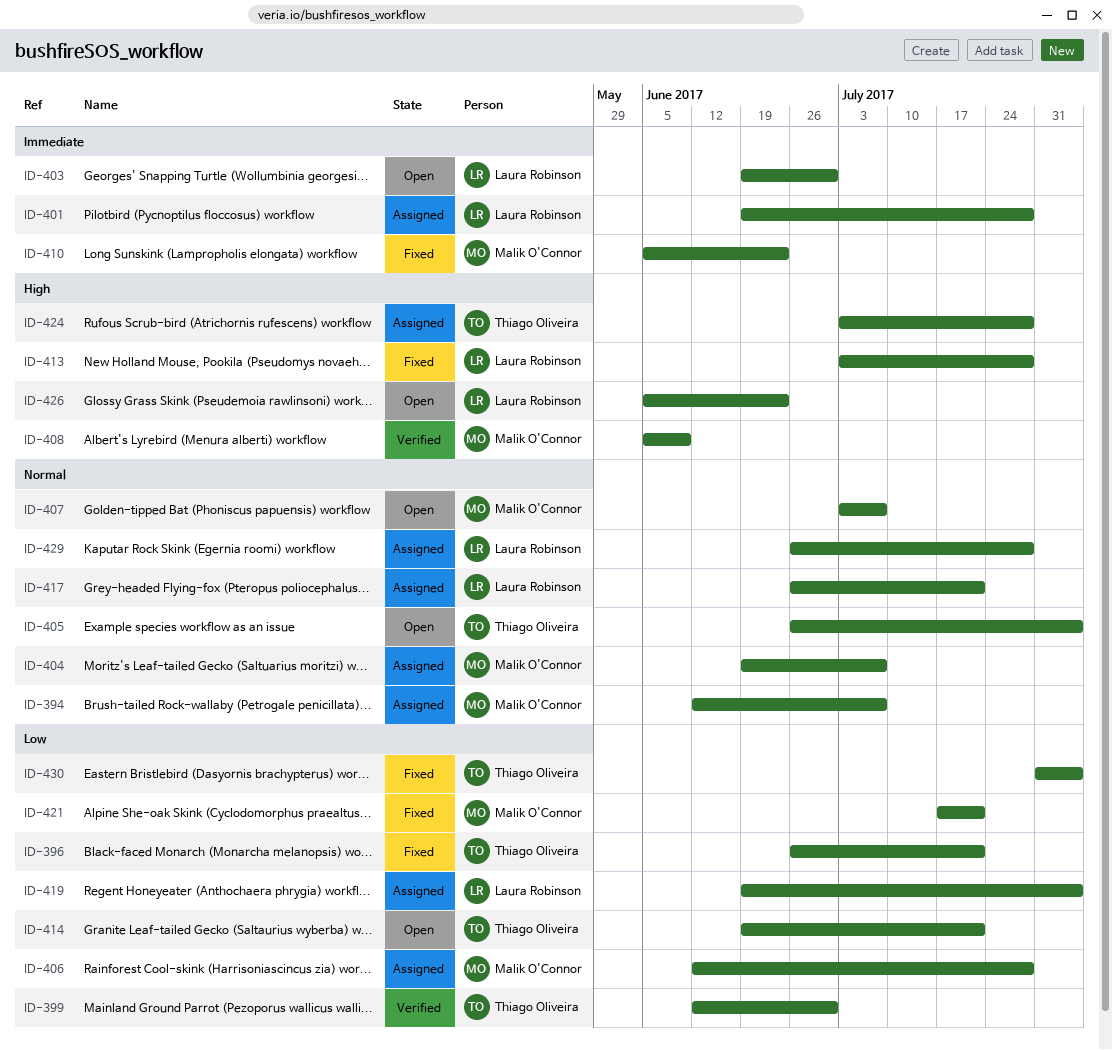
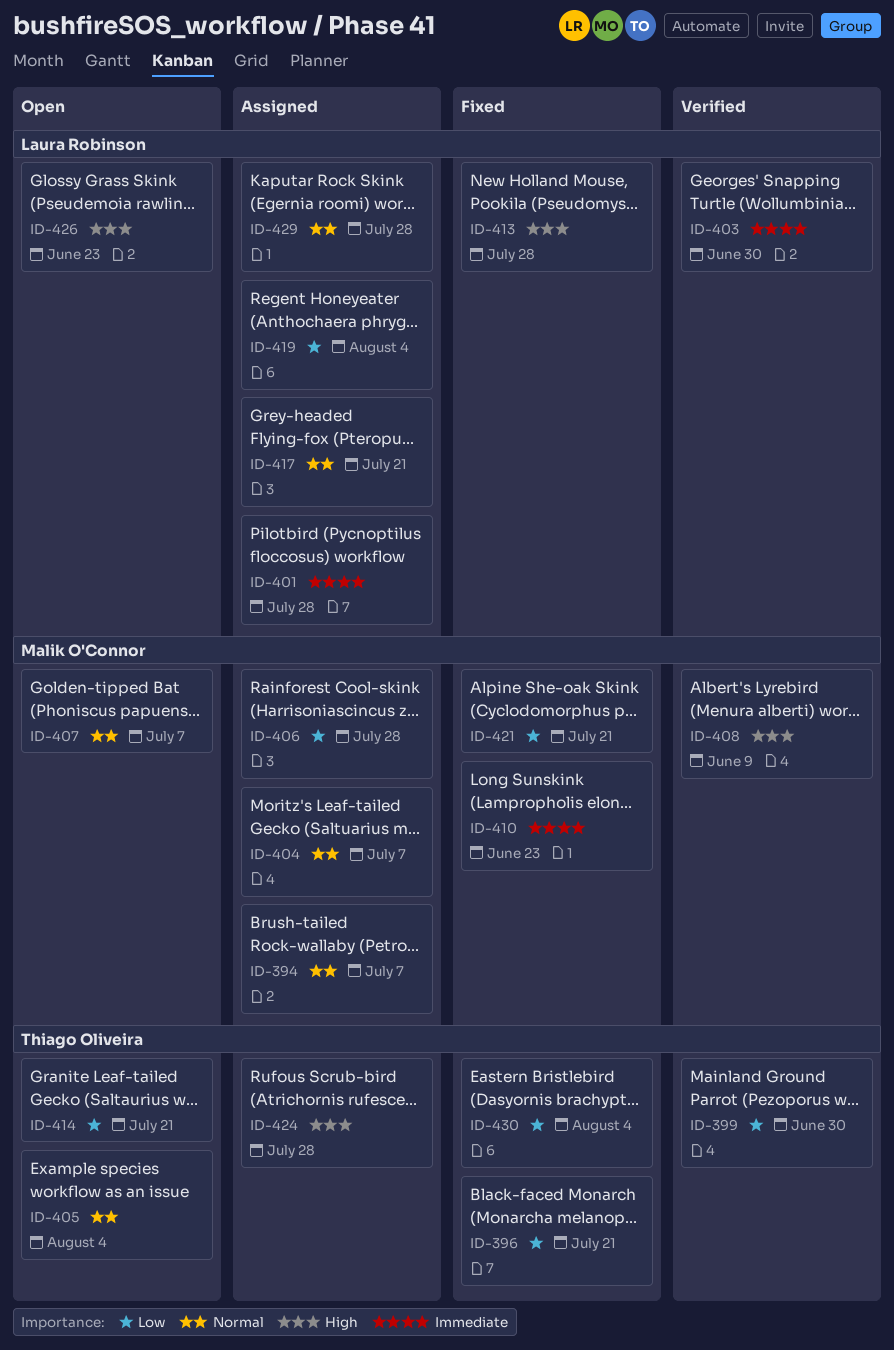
ID-403, status: Open -> Verified

